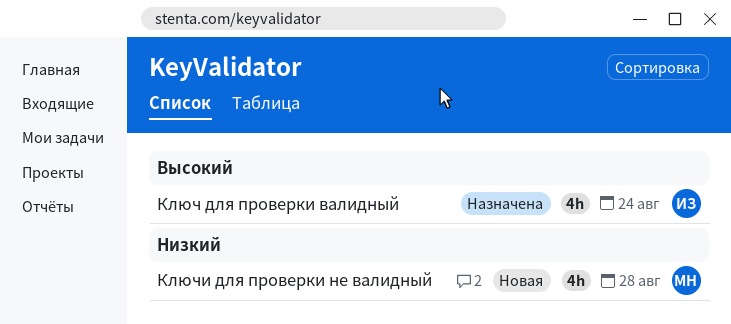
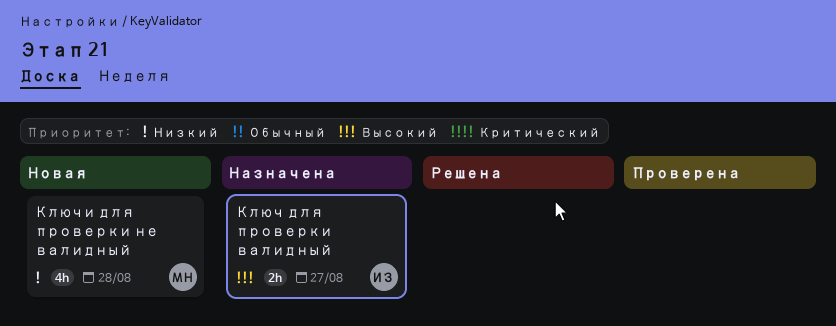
Ключ для проверки валидный, estimate: 4h -> 2h
Ключ для проверки валидный, due: Aug 24 -> Aug 27

